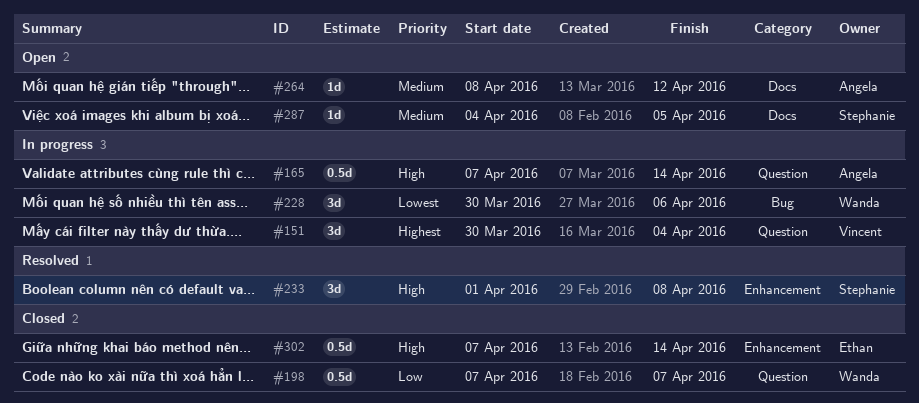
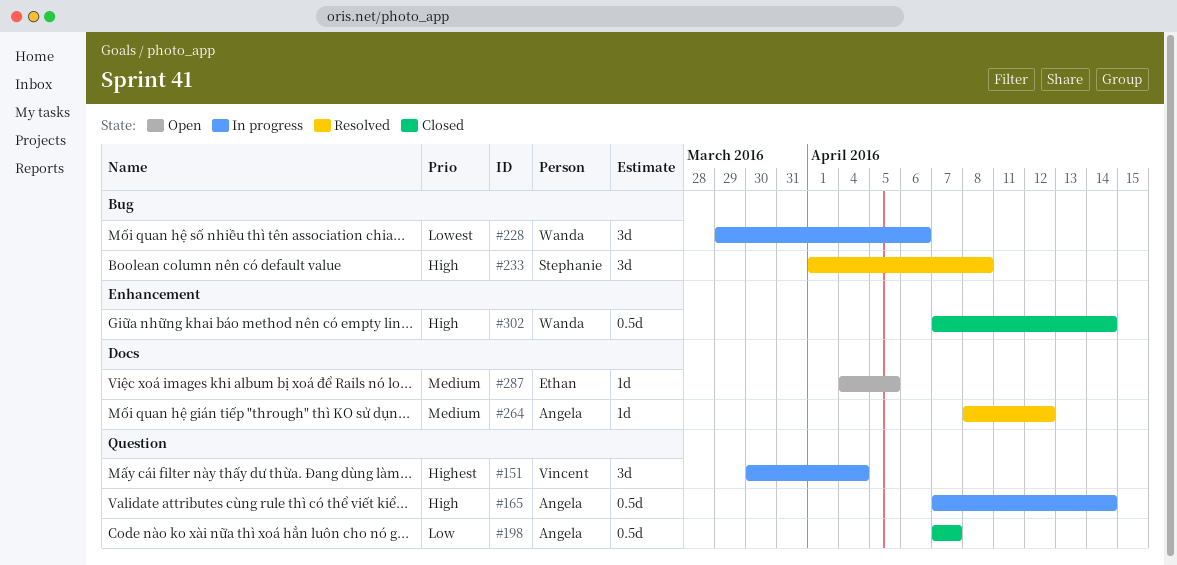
#198, owner: Wanda -> Angela
#228, start: Mar 30 -> Mar 29
#233, label: Enhancement -> Bug
#264, status: Open -> Resolved
#287, owner: Stephanie -> Ethan
#302, owner: Ethan -> Wanda

